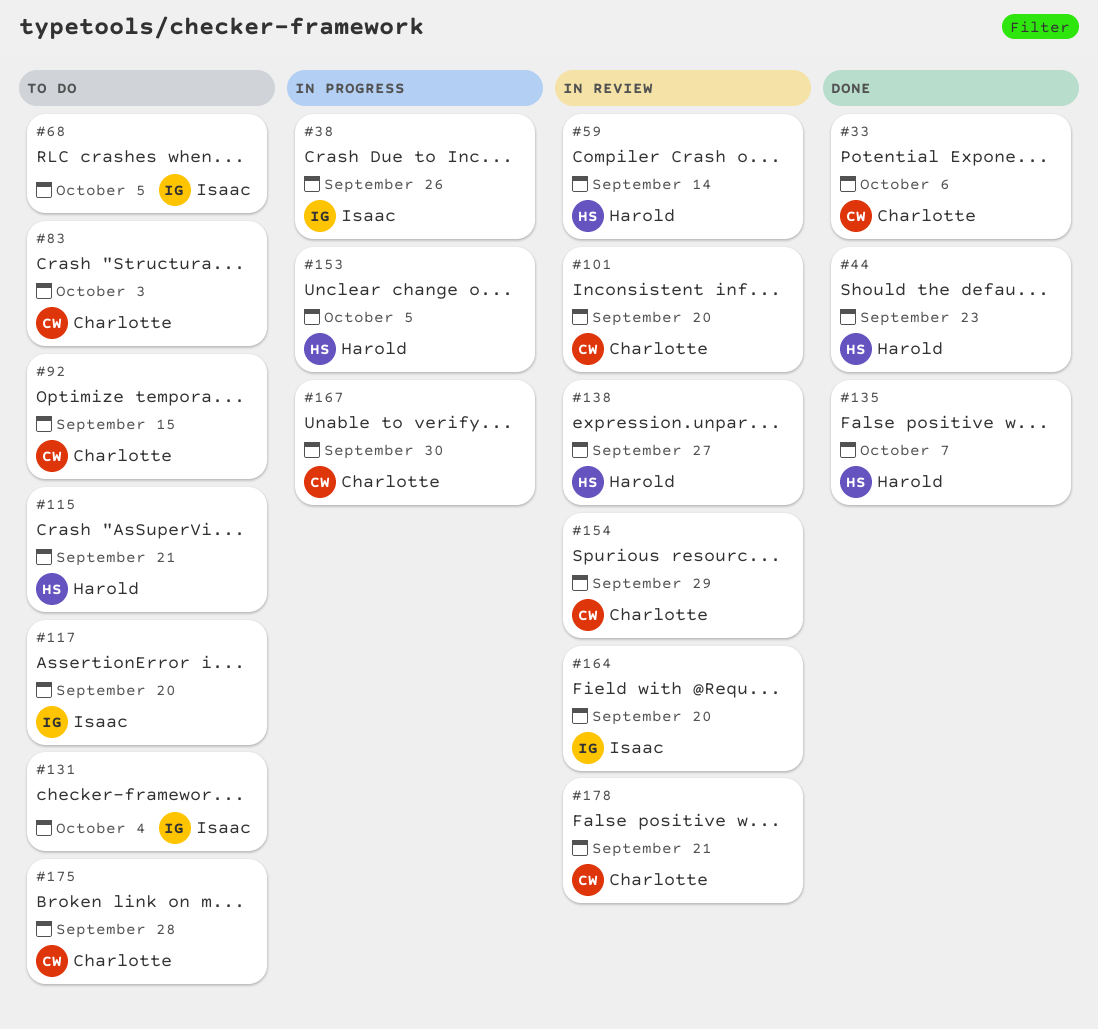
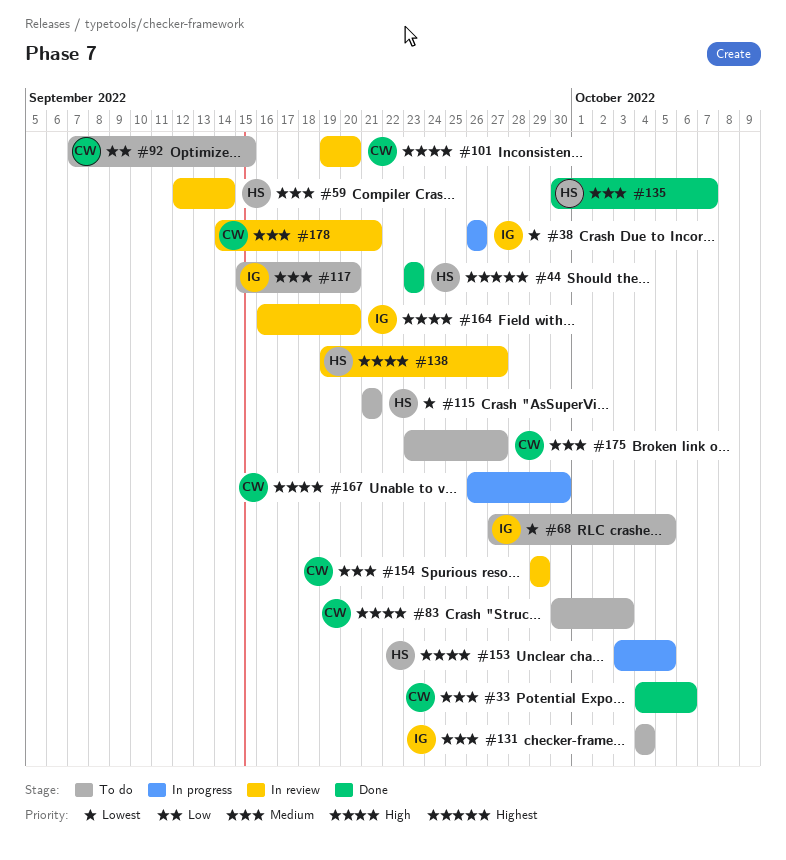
#175, due: Sep 28 -> Sep 27

